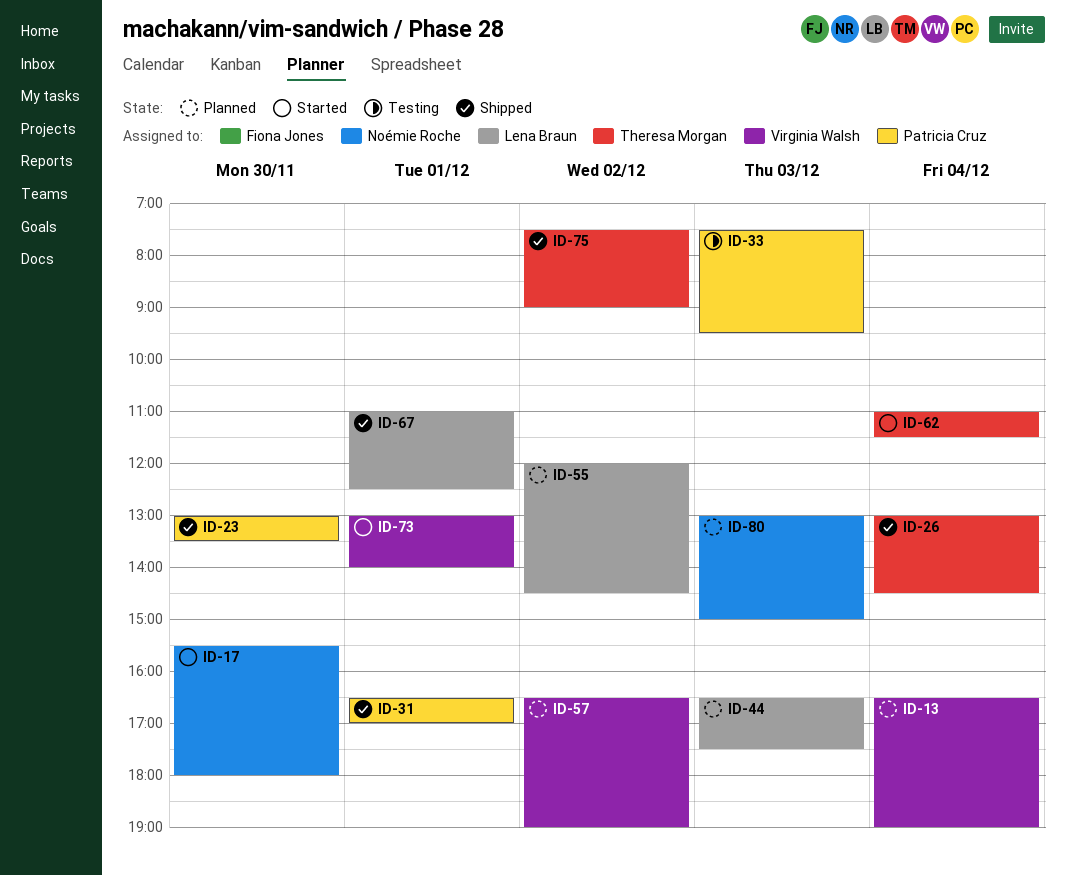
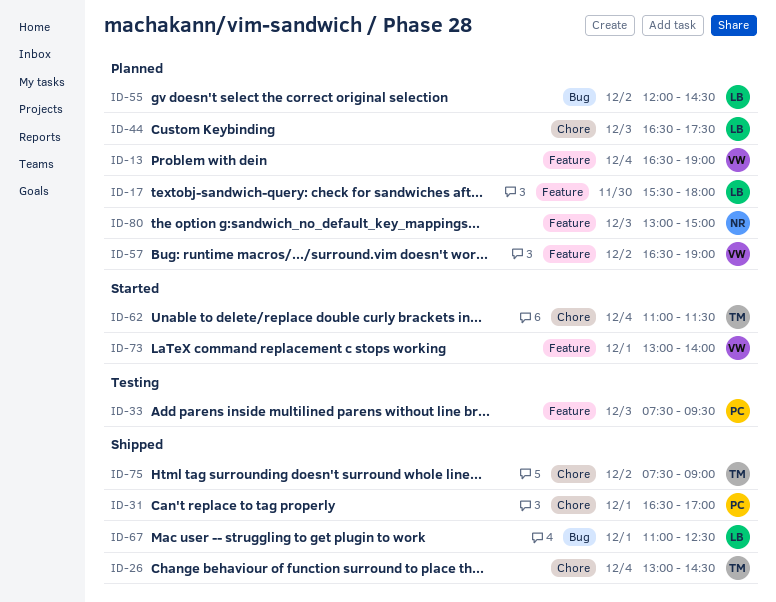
ID-17, status: Started -> Planned
ID-17, owner: Noémie Roche -> Lena Braun
ID-23: present -> none

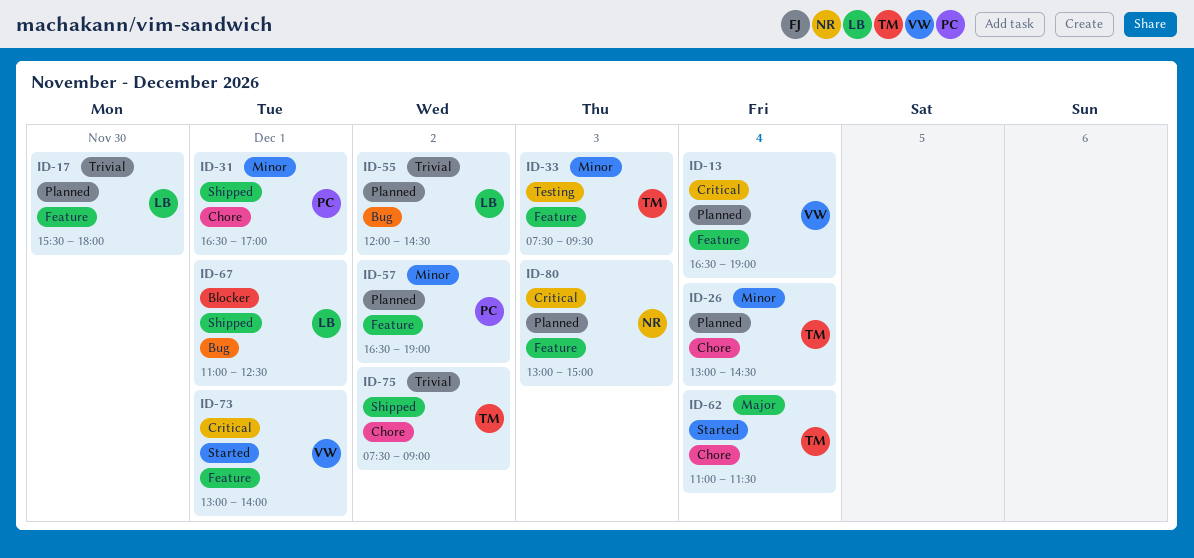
ID-26, status: Shipped -> Planned
ID-33, owner: PC -> TM
ID-44: present -> none
ID-57, owner: VW -> PC

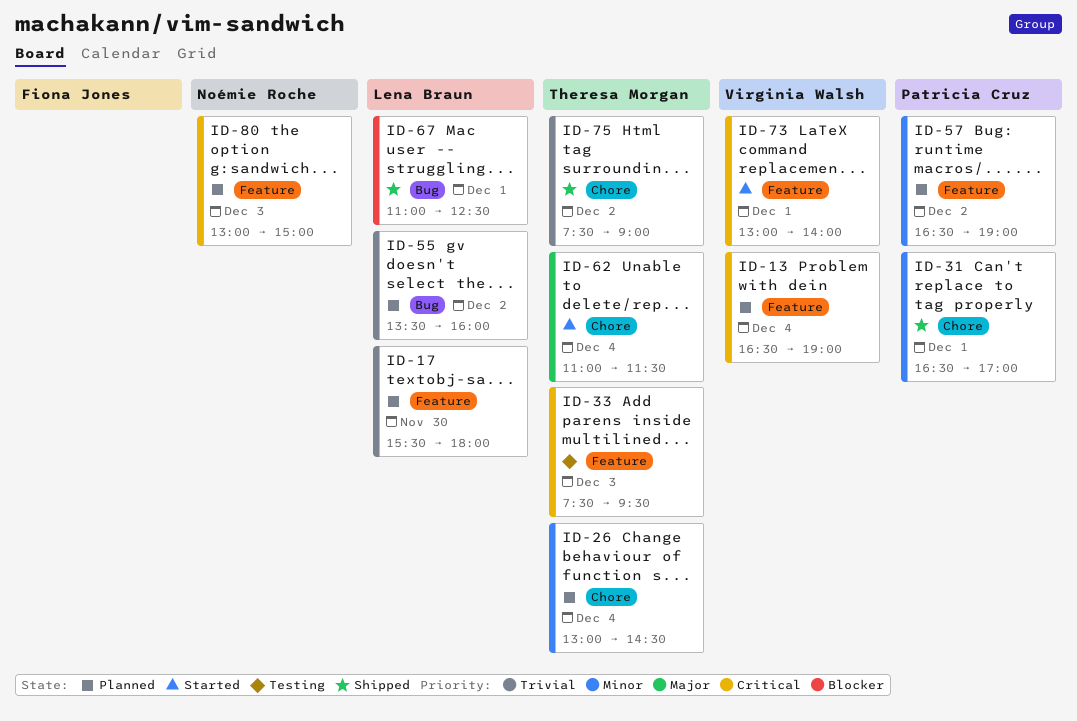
ID-33, priority: Minor -> Critical
ID-55, begins: 12:00 -> 13:30
ID-55, ends: 14:30 -> 16:00

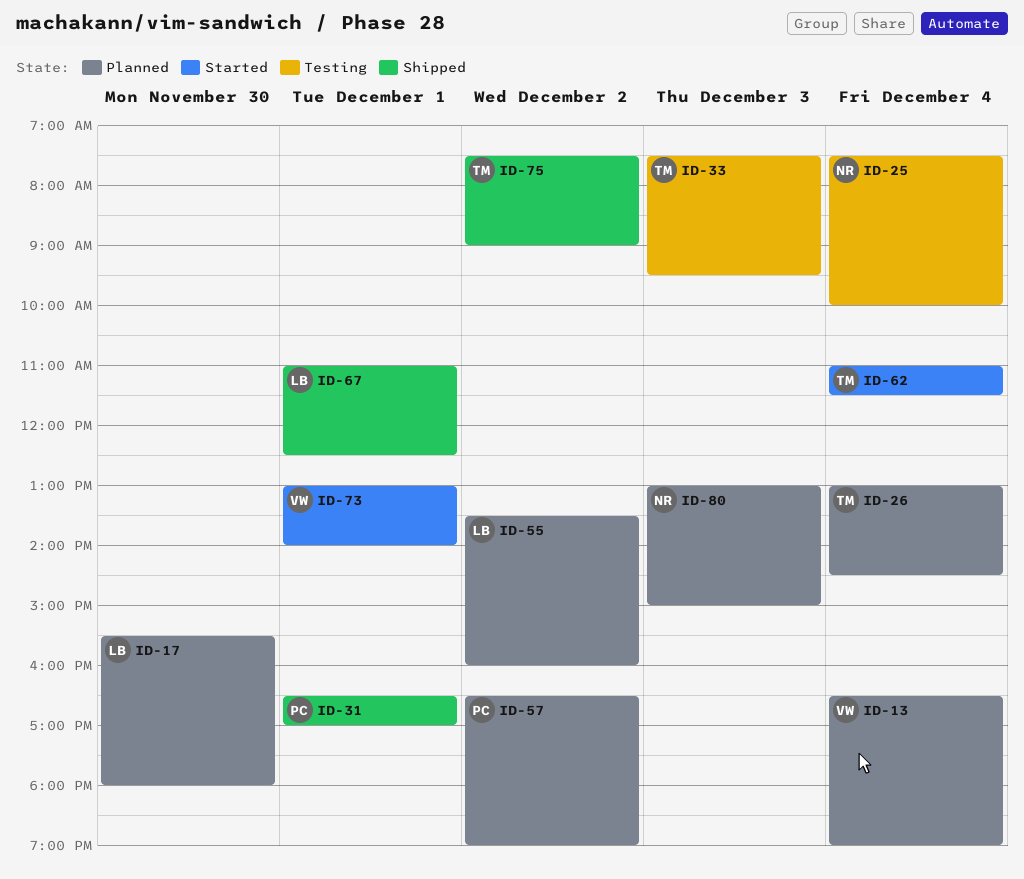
ID-25: none -> present

